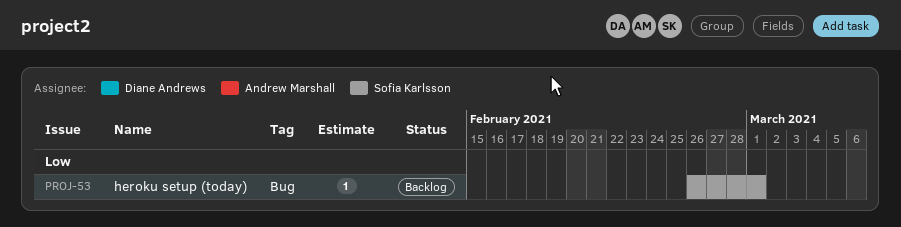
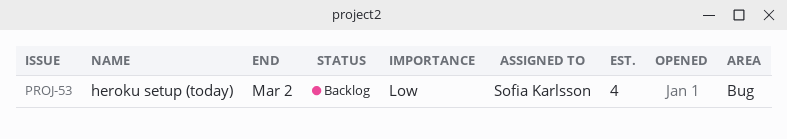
PROJ-53, estimate: 1 -> 4
PROJ-53, due: Mar 1 -> Mar 2

